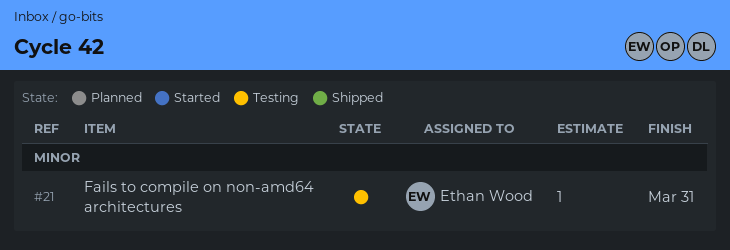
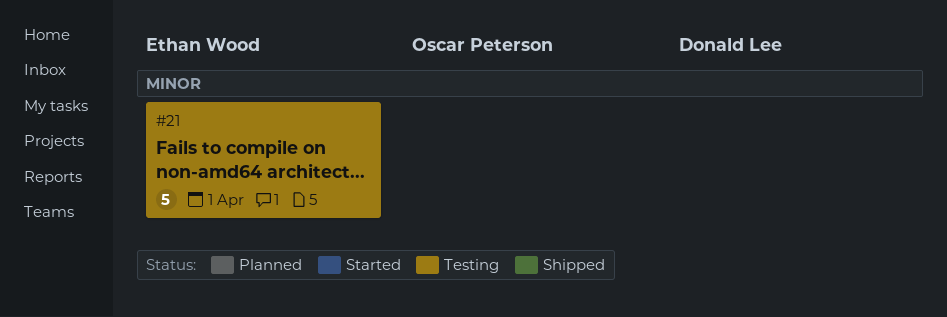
#21, estimate: 1 -> 5
#21, due: Mar 31 -> Apr 1

